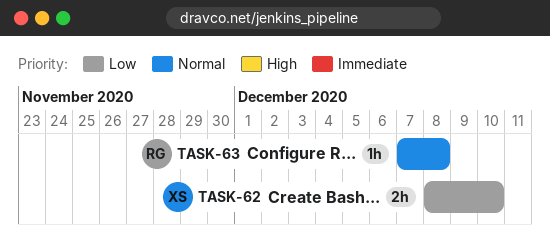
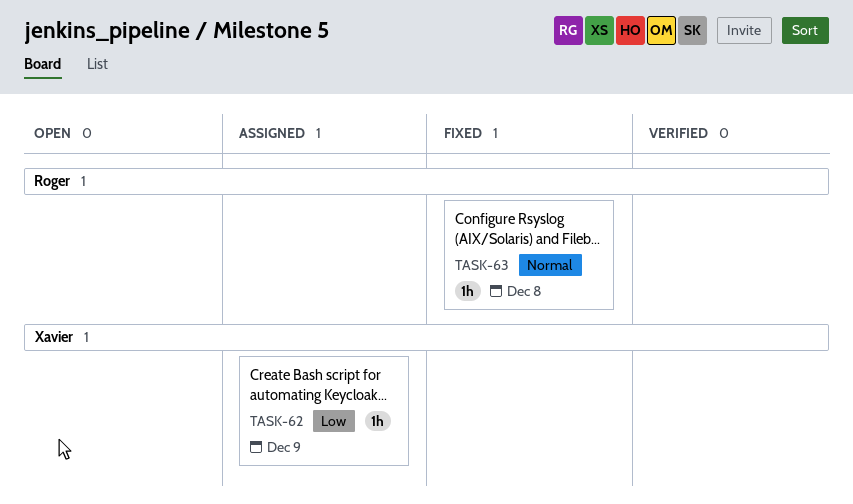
TASK-62, estimate: 2h -> 1h
TASK-62, due: Dec 10 -> Dec 9

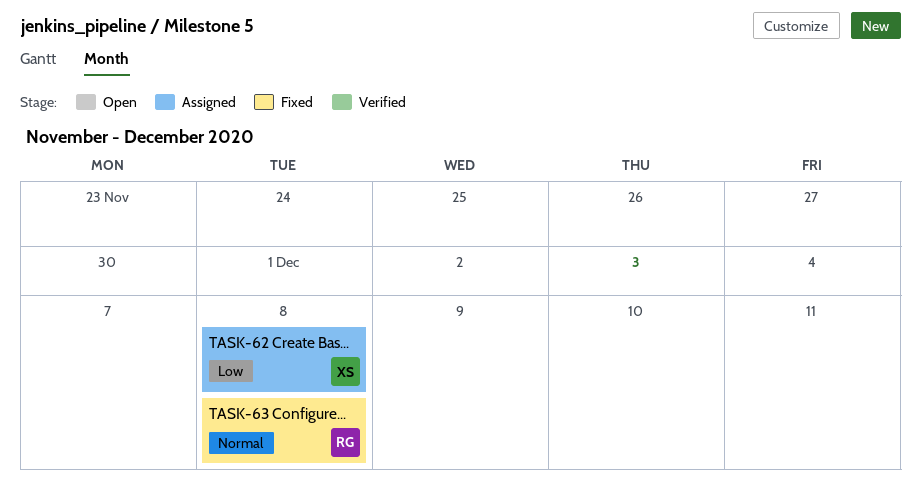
TASK-62, due: Dec 9 -> Dec 8

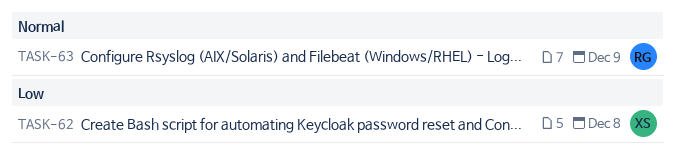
TASK-63, due: Dec 8 -> Dec 9

